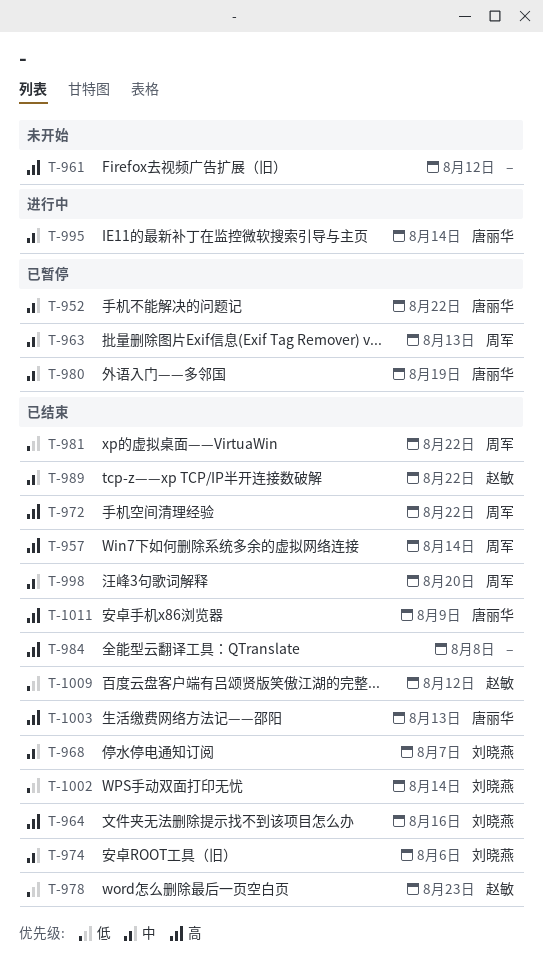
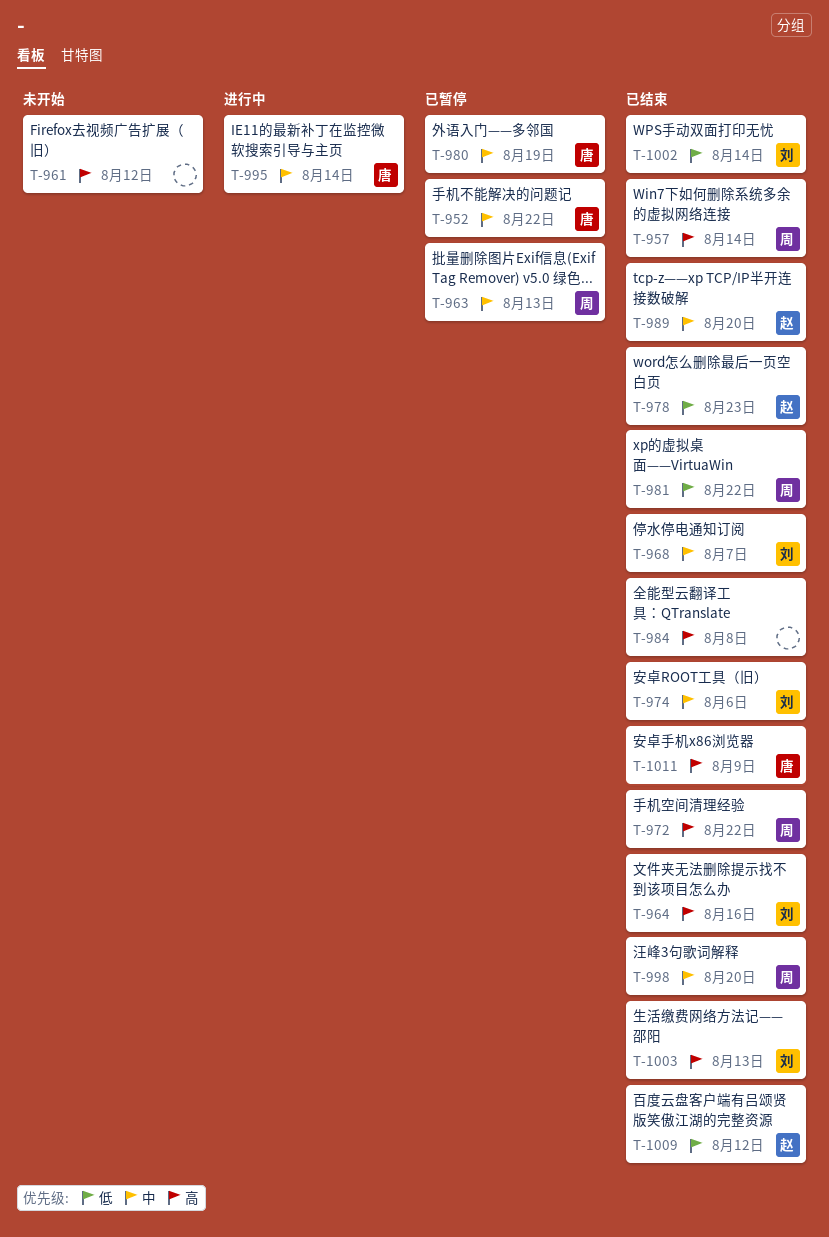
T-989, due: Aug 22 -> Aug 20
T-1003, owner: 唐丽华 -> 刘晓燕

